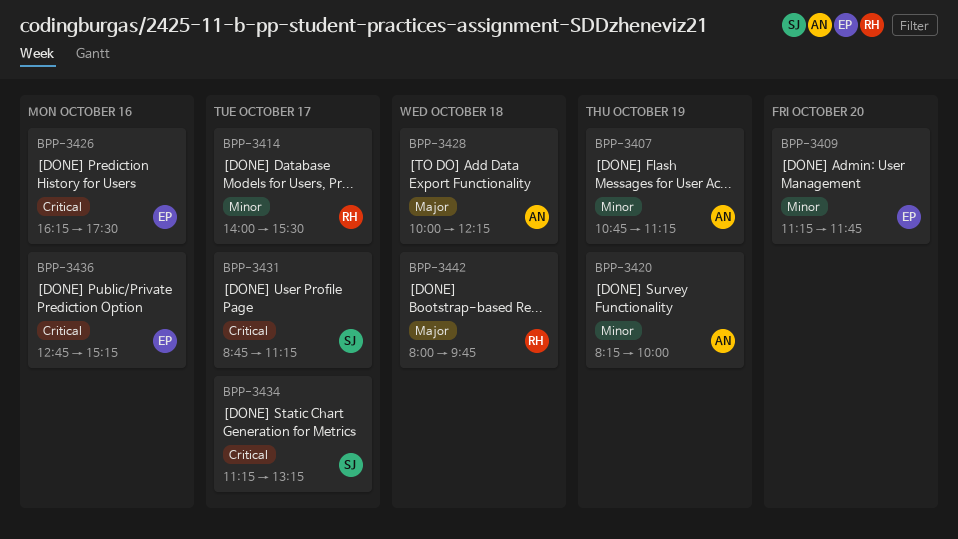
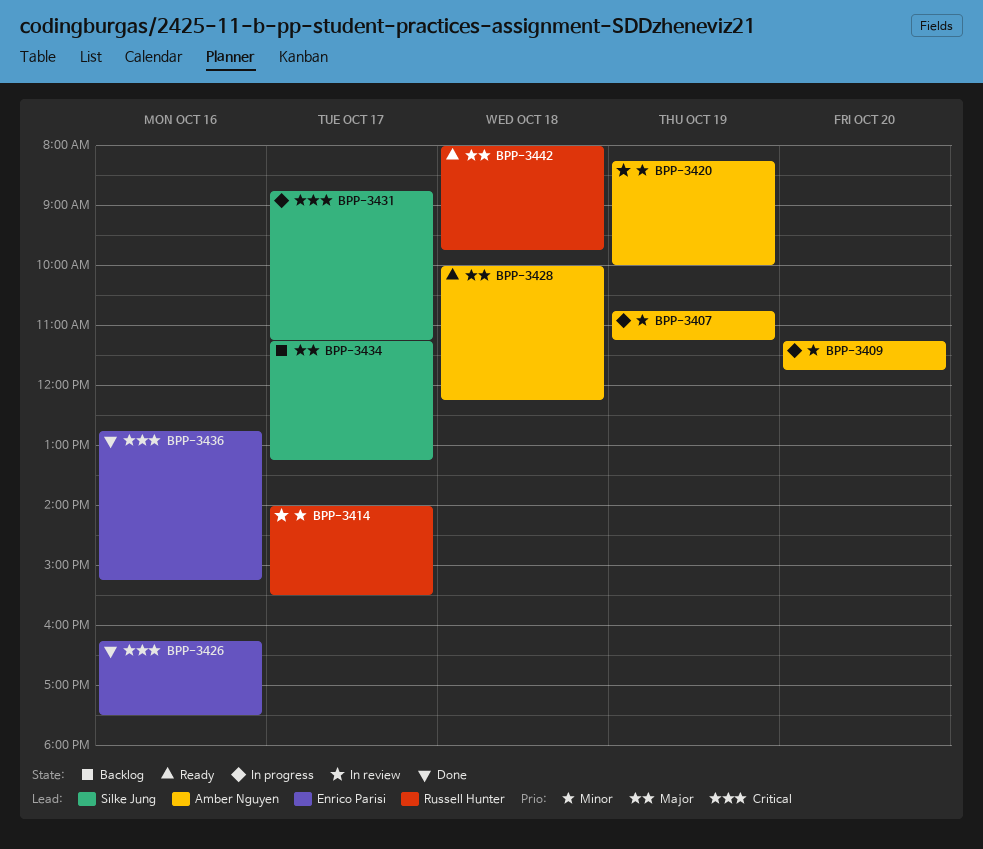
BPP-3409, owner: Enrico Parisi -> Amber Nguyen
BPP-3434, priority: Critical -> Major

